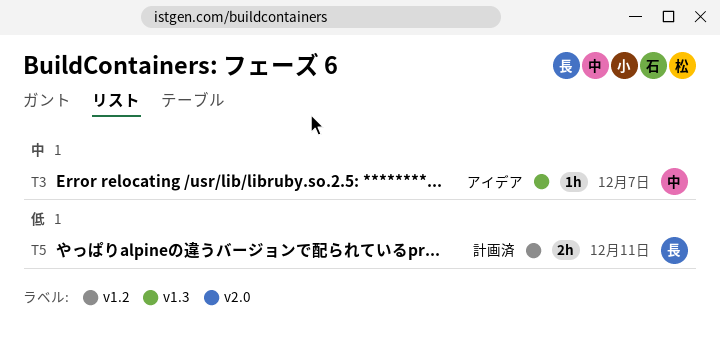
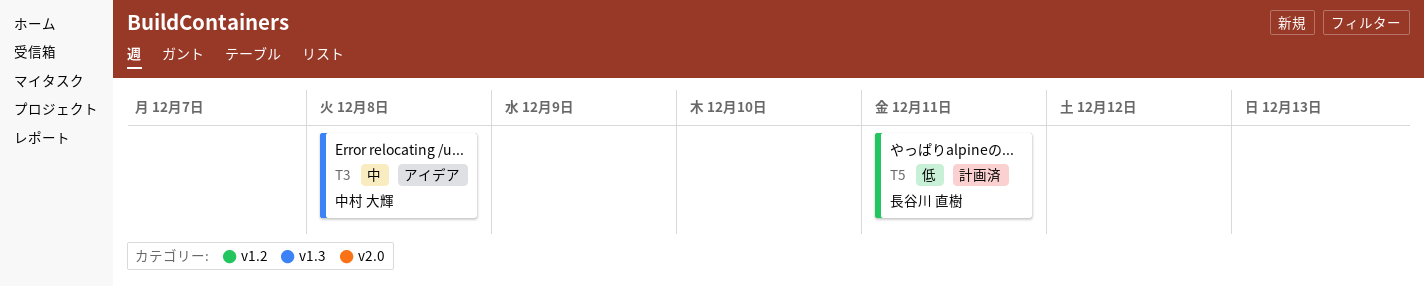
T3, due: Dec 7 -> Dec 8

